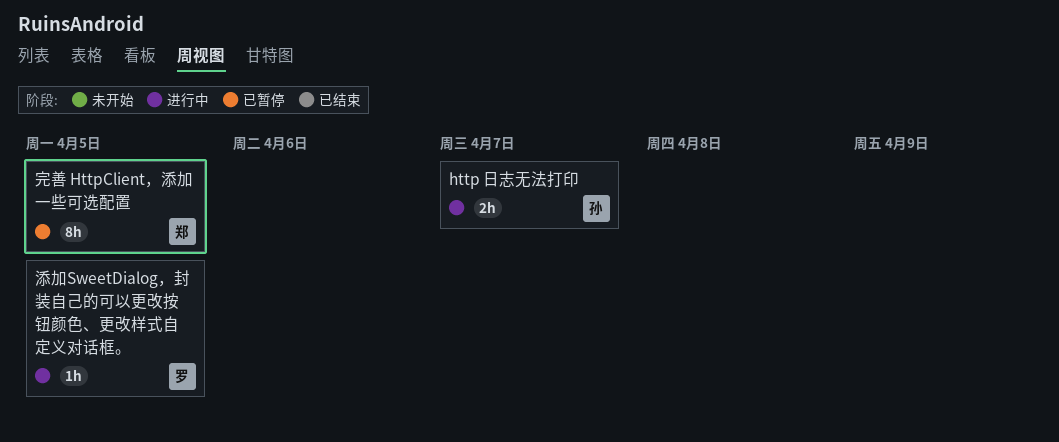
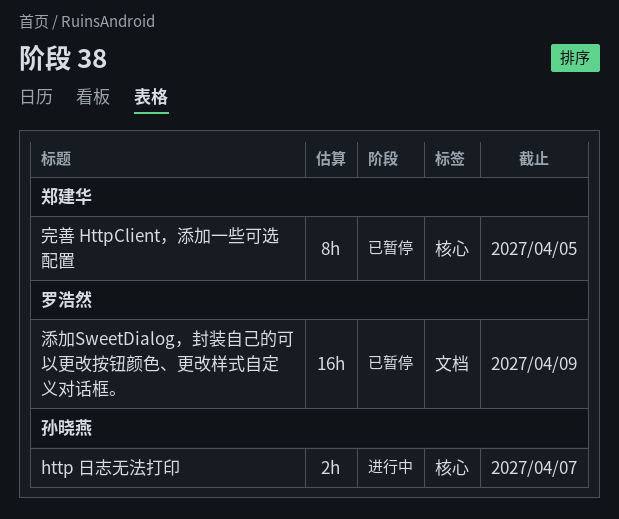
添加SweetDialog，封装自己的可以更改按钮颜色、更改样式自定义对话框。, status: 进行中 -> 已暂停
添加SweetDialog，封装自己的可以更改按钮颜色、更改样式自定义对话框。, estimate: 1h -> 16h
添加SweetDialog，封装自己的可以更改按钮颜色、更改样式自定义对话框。, due: Apr 5 -> Apr 9

